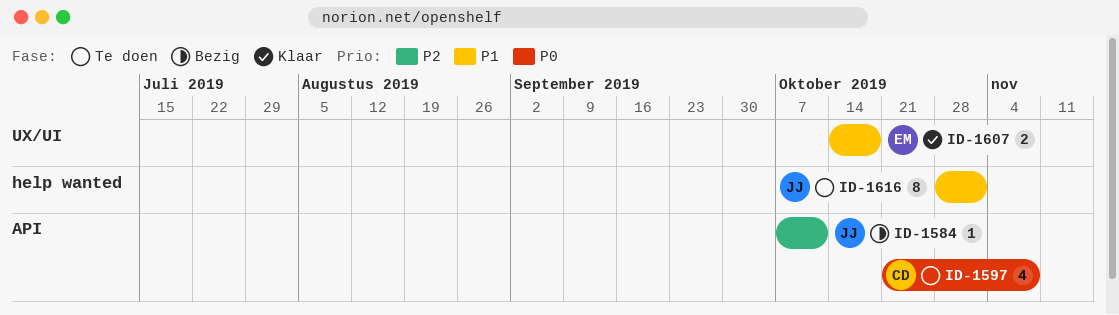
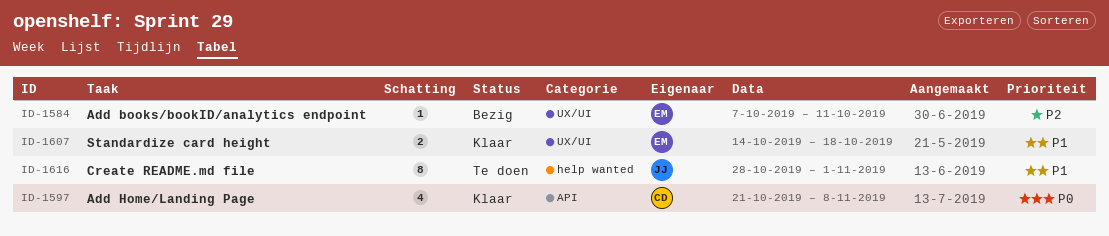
ID-1584, owner: JJ -> EM
ID-1584, label: API -> UX/UI
ID-1597, status: Te doen -> Klaar

